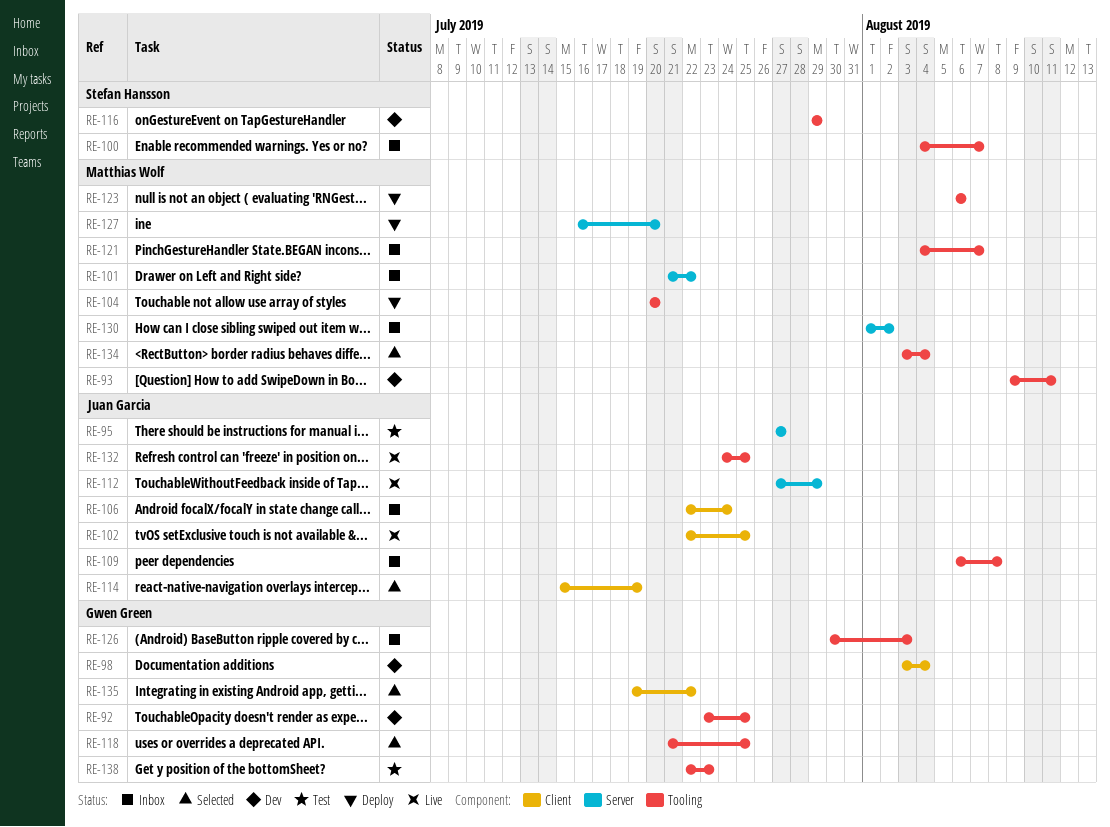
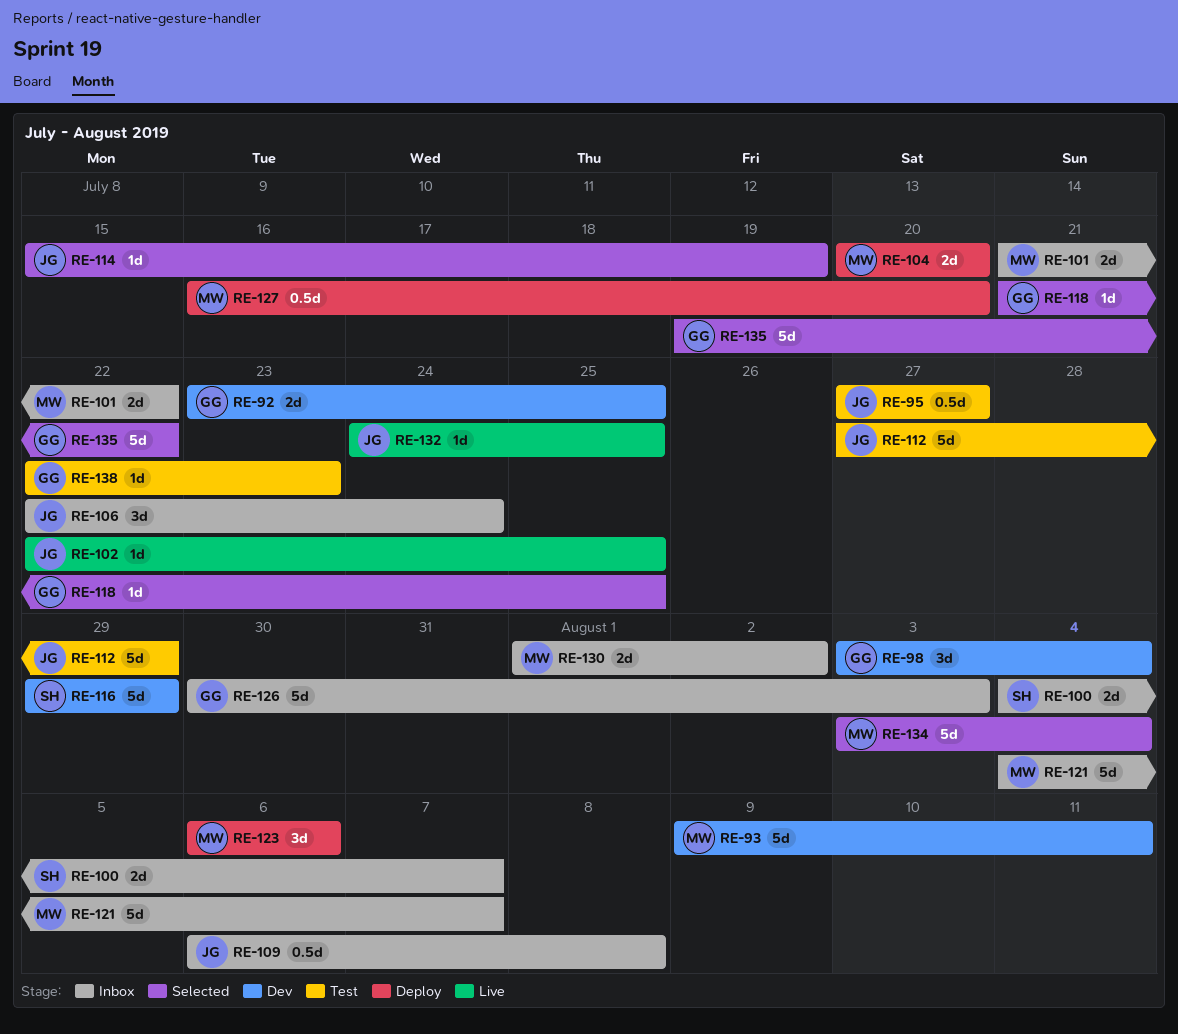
RE-112, status: Live -> Test

